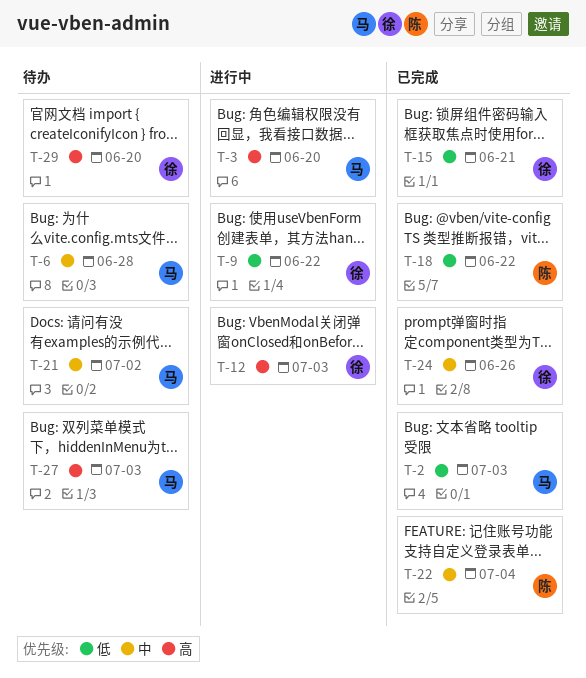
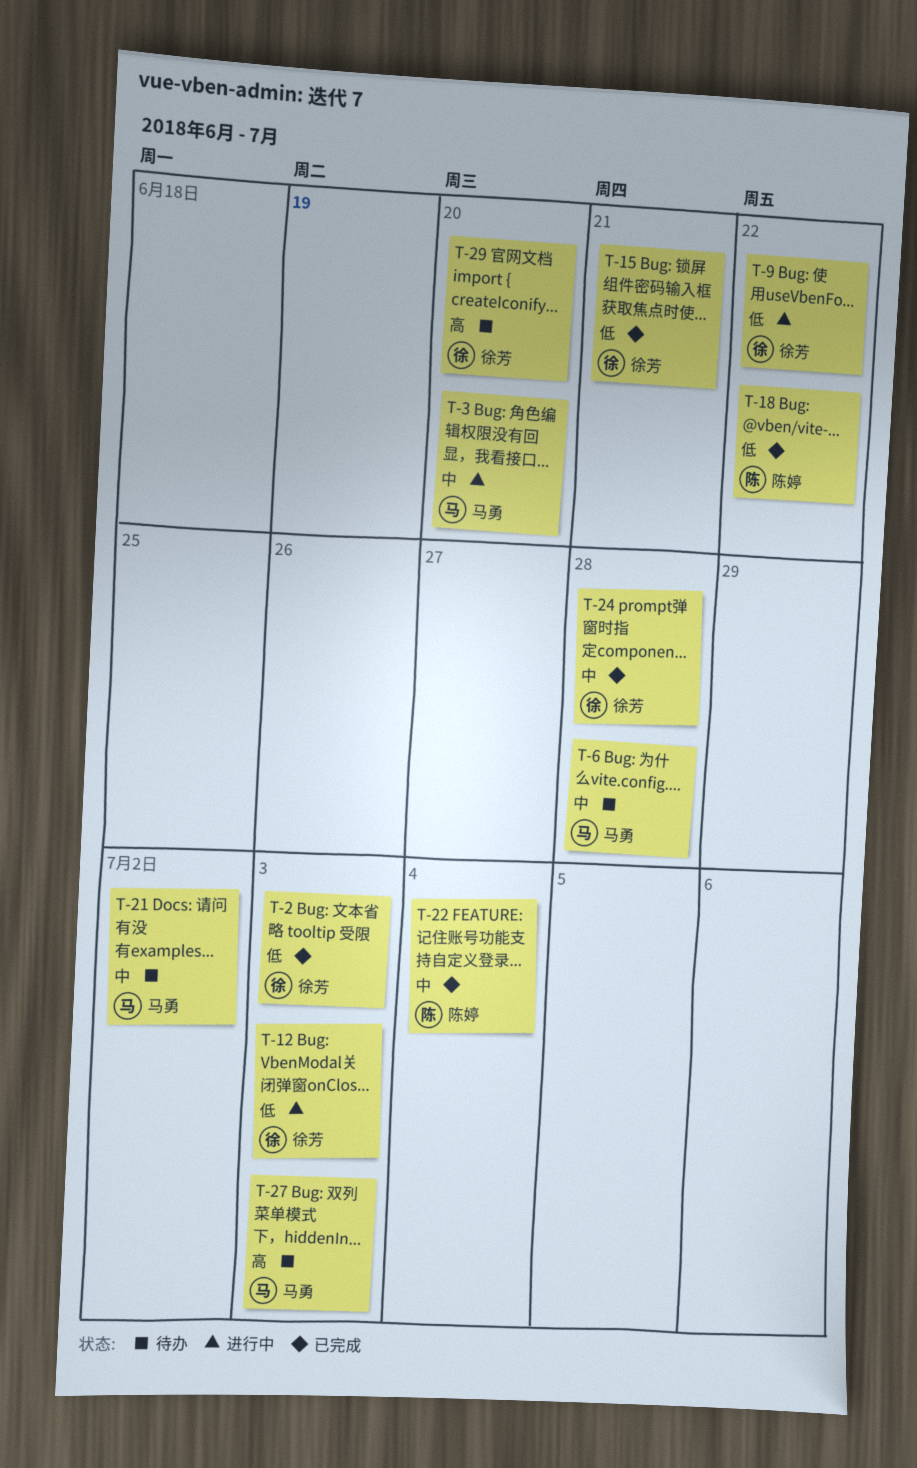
T-2, owner: 马勇 -> 徐芳
T-3, priority: 高 -> 中
T-12, priority: 高 -> 低
T-24, due: Jun 26 -> Jun 28

